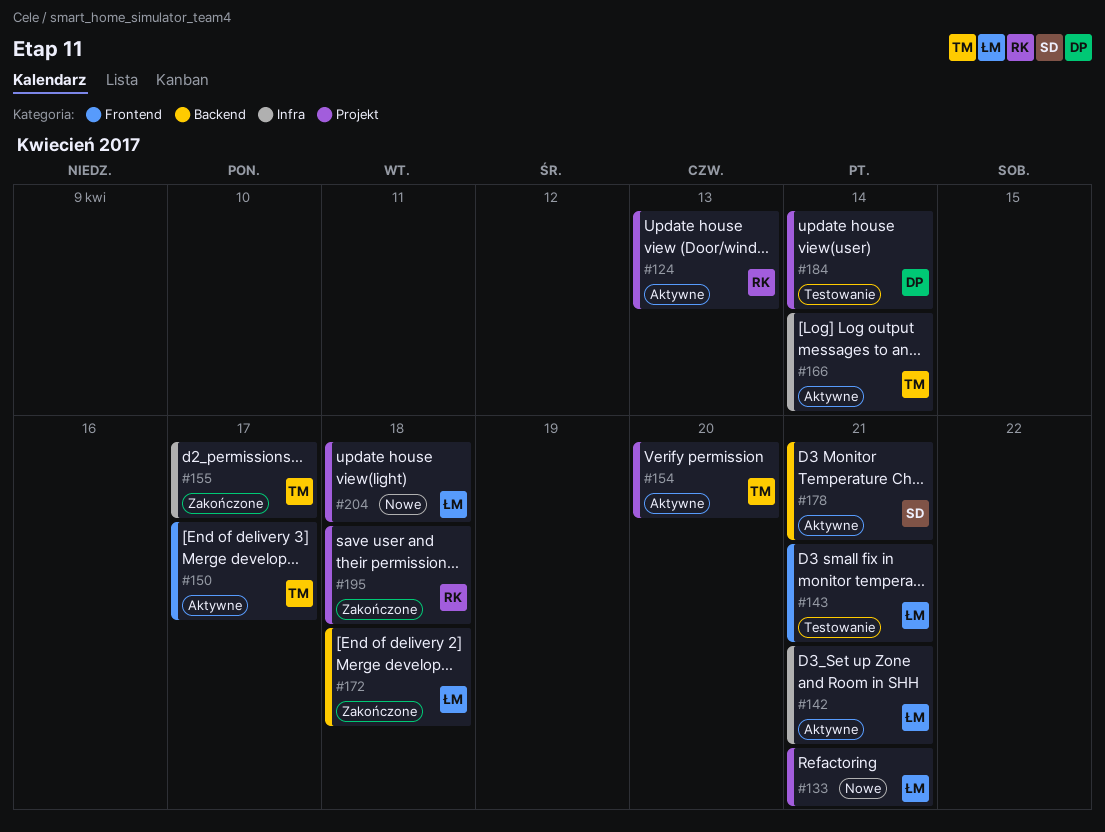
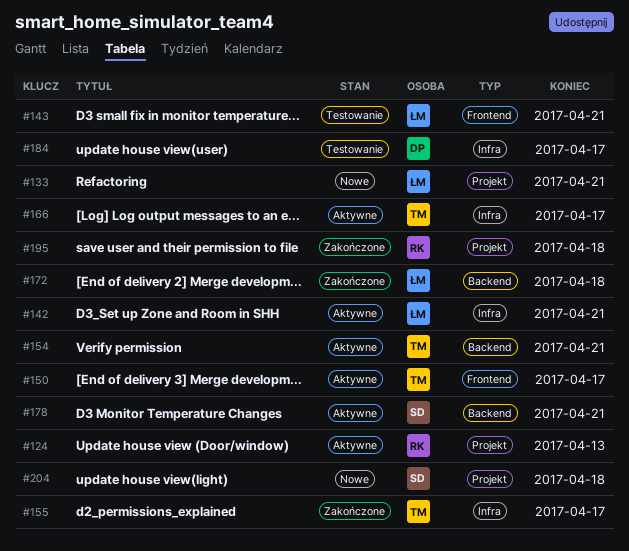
#154, label: Projekt -> Backend
#154, due: Apr 20 -> Apr 21
#166, due: Apr 14 -> Apr 17
#184, label: Projekt -> Infra
#184, due: Apr 14 -> Apr 17
#204, owner: ŁM -> SD

